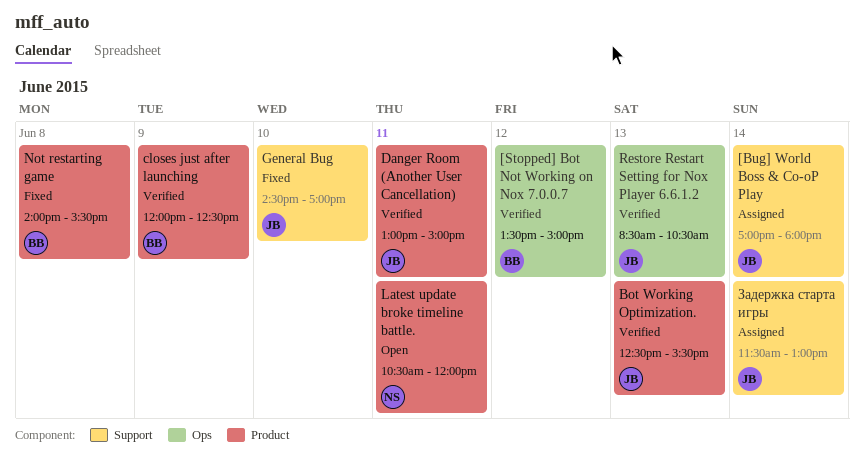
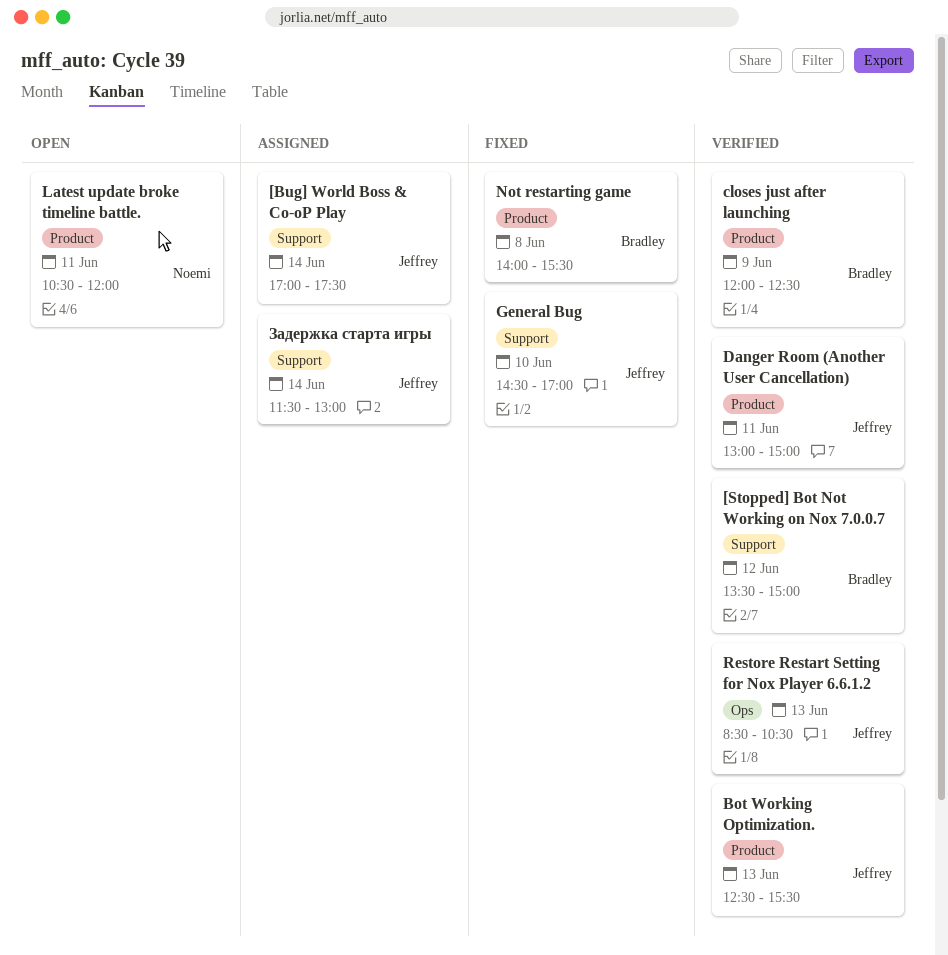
[Bug] World Boss & Co-oP Play, ends: 18:00 -> 17:30
[Stopped] Bot Not Working on Nox 7.0.0.7, label: Ops -> Support

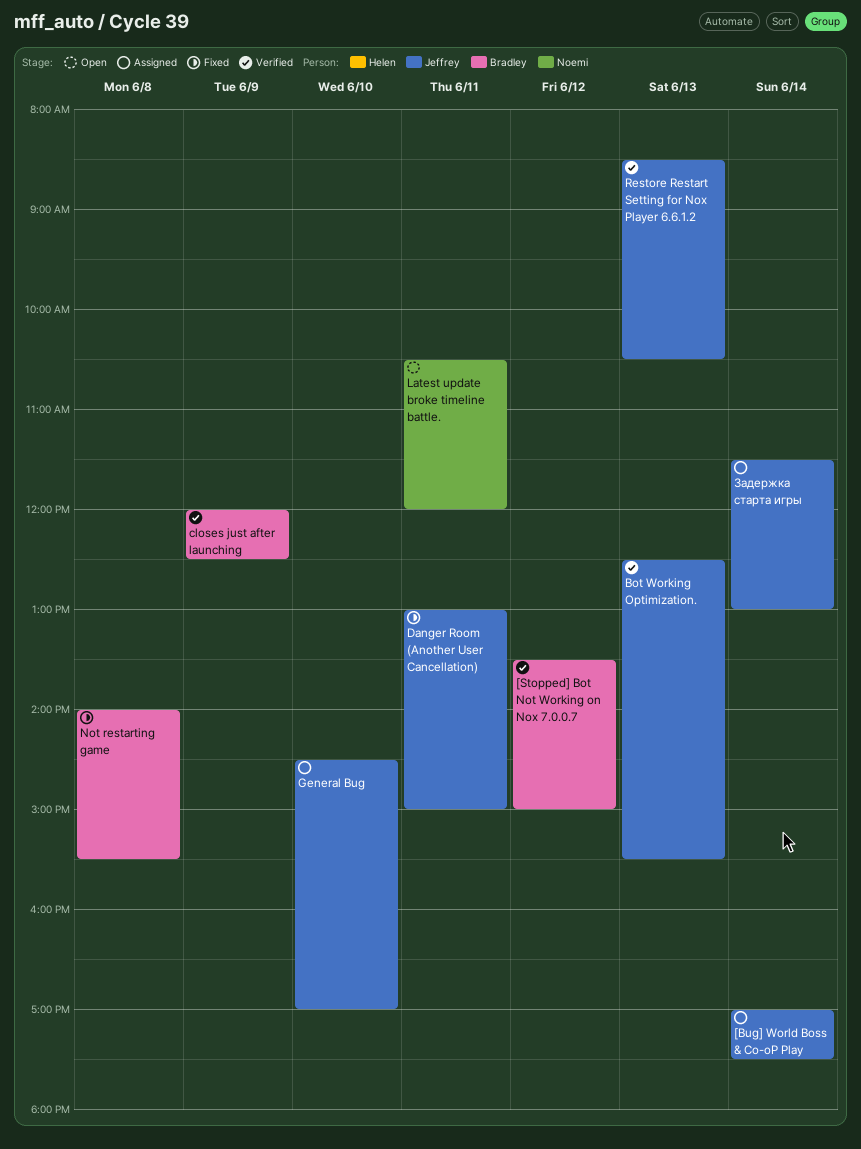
Danger Room (Another User Cancellation), status: Verified -> Fixed
General Bug, status: Fixed -> Assigned

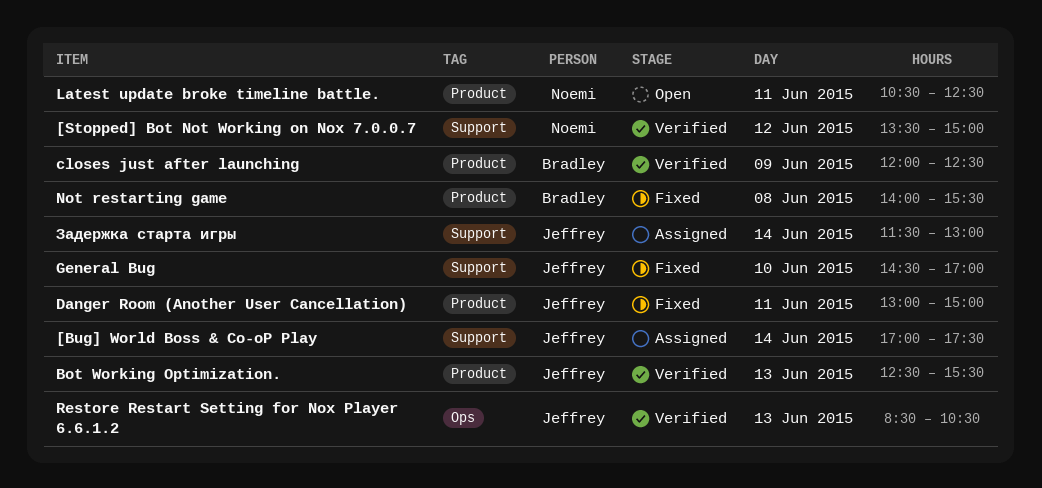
[Stopped] Bot Not Working on Nox 7.0.0.7, owner: Bradley -> Noemi
General Bug, status: Assigned -> Fixed
Latest update broke timeline battle., ends: 12:00 -> 12:30

